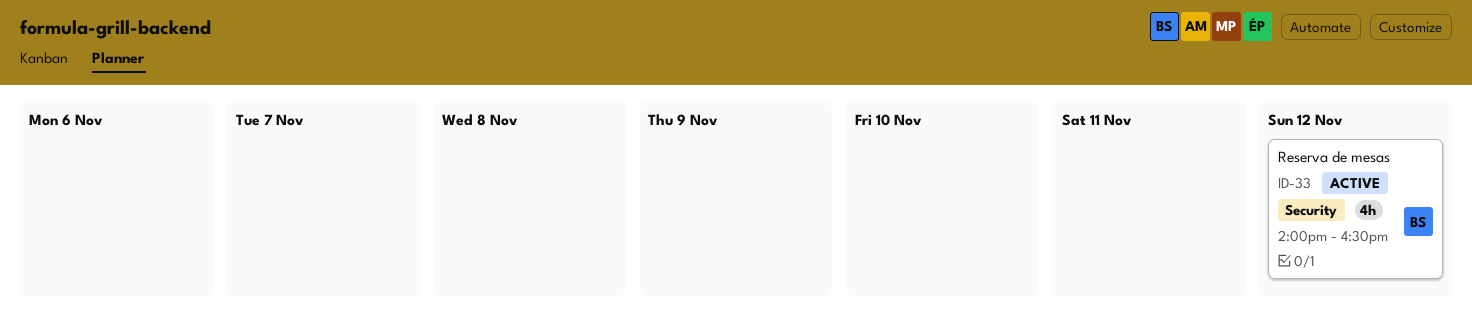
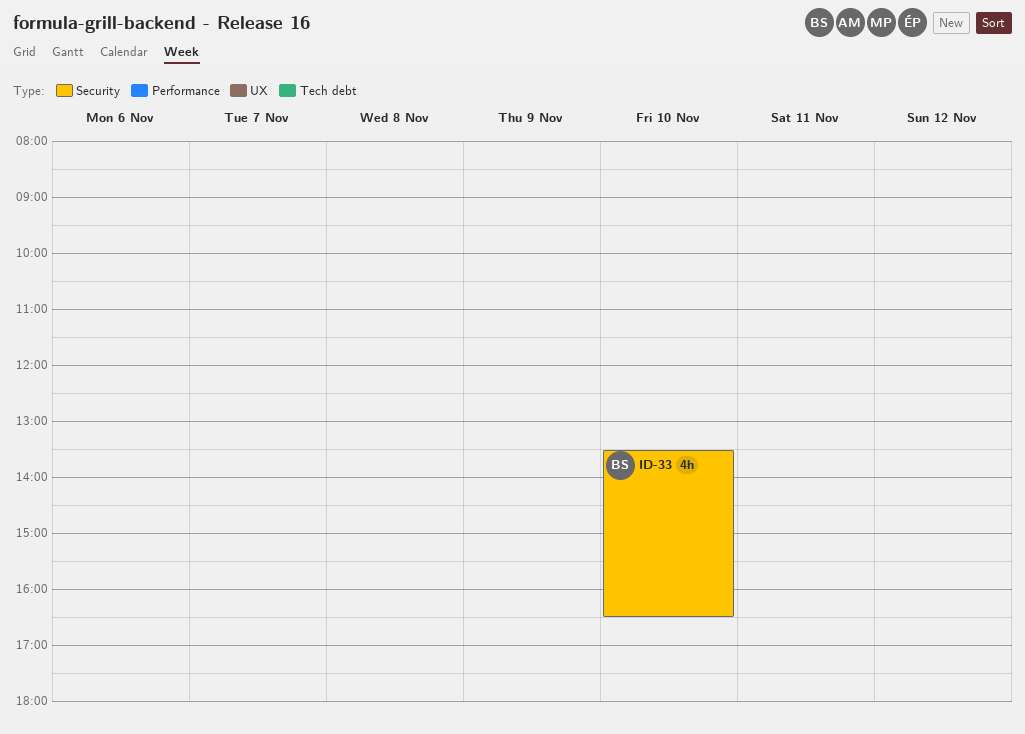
ID-33, day: Nov 12 -> Nov 10
ID-33, begins: 14:00 -> 13:30

